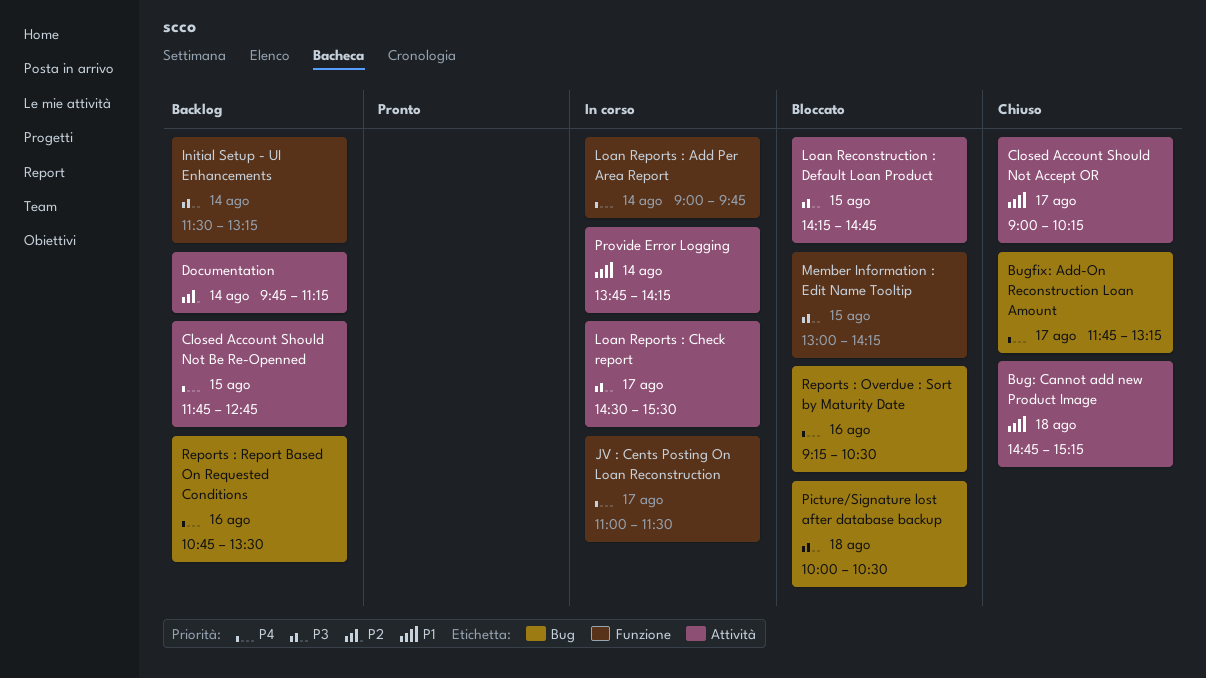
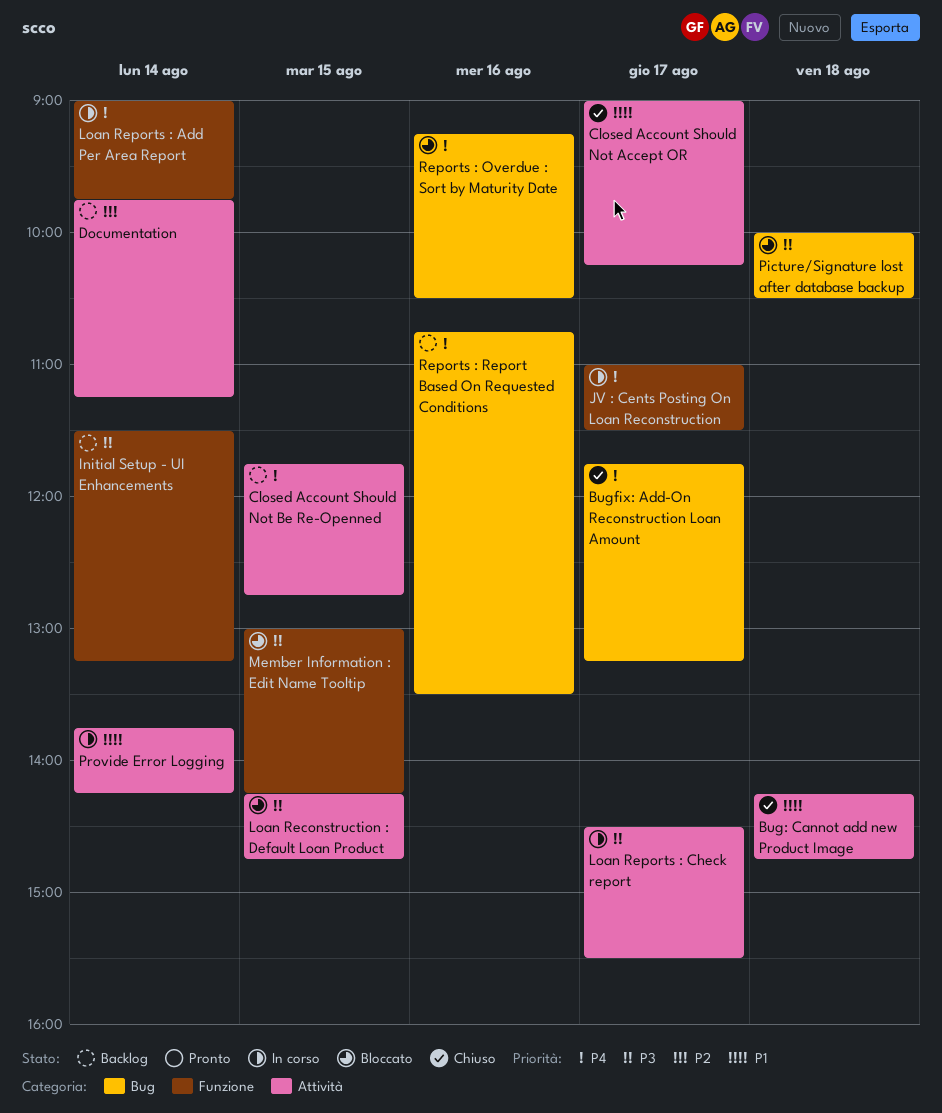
Bug: Cannot add new Product Image, begins: 14:45 -> 14:15
Bug: Cannot add new Product Image, ends: 15:15 -> 14:45

